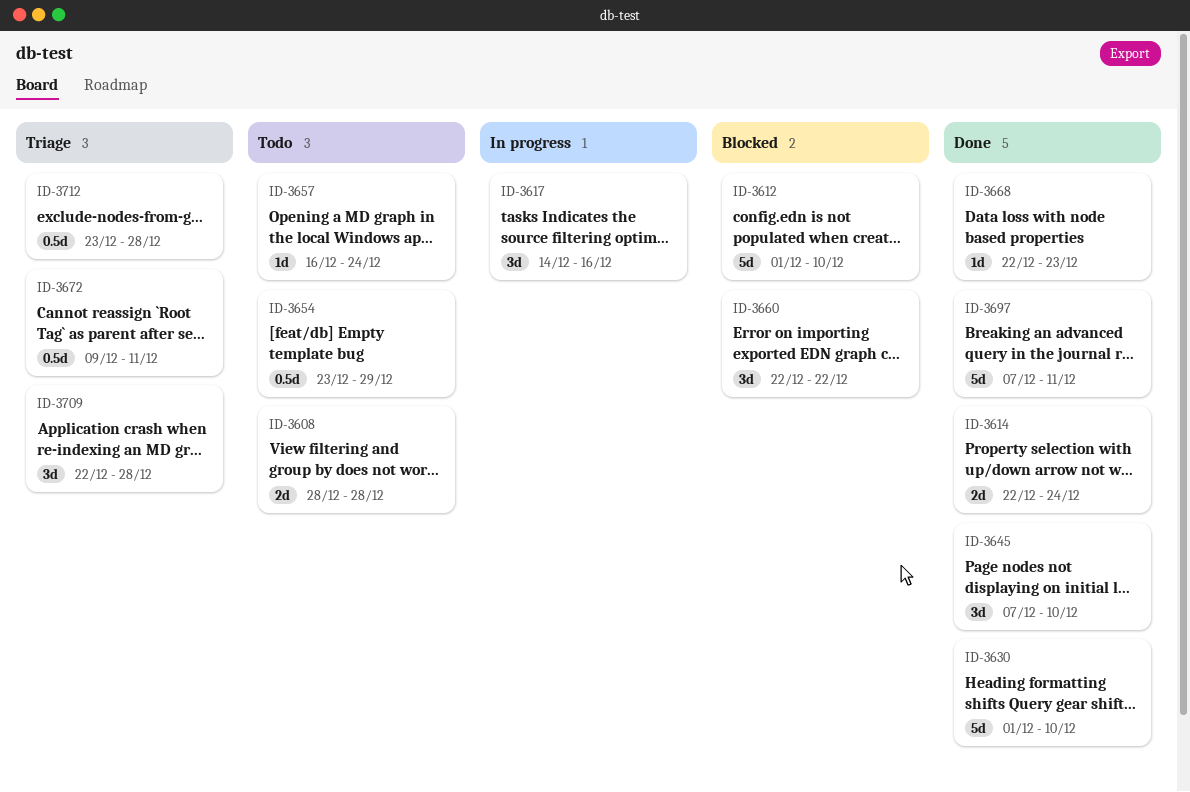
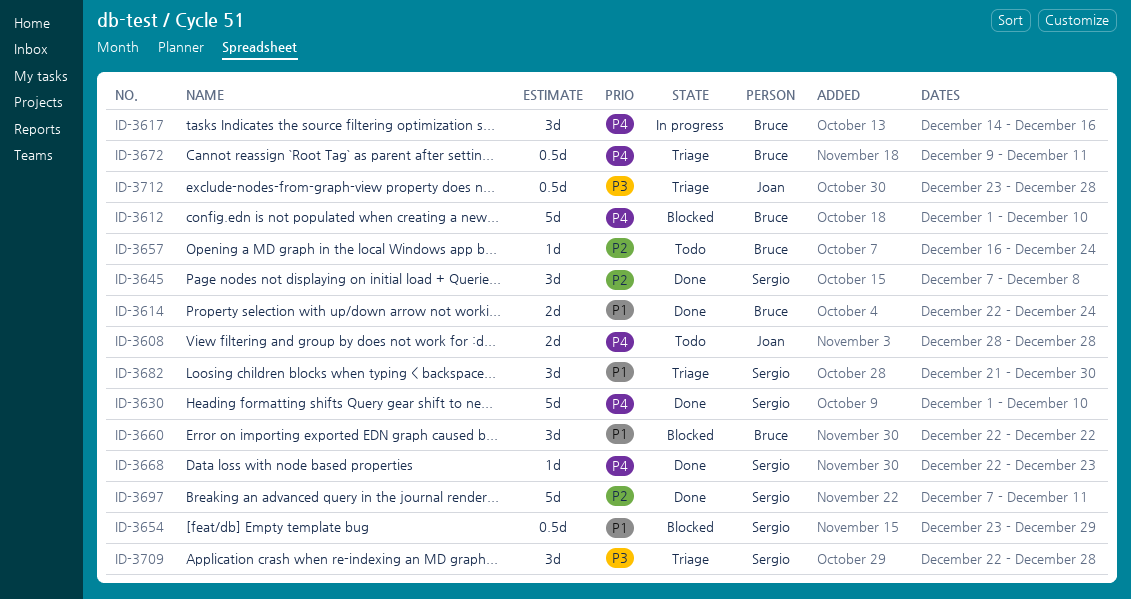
ID-3645, due: Dec 10 -> Dec 8
ID-3654, status: Todo -> Blocked
ID-3682: none -> present

